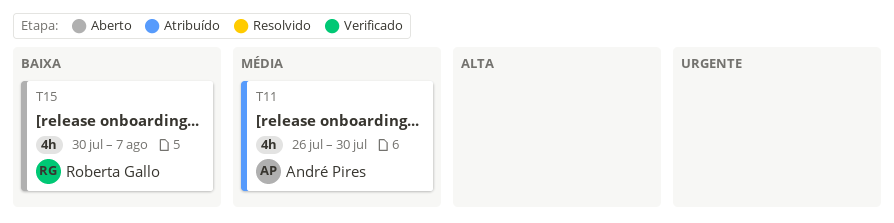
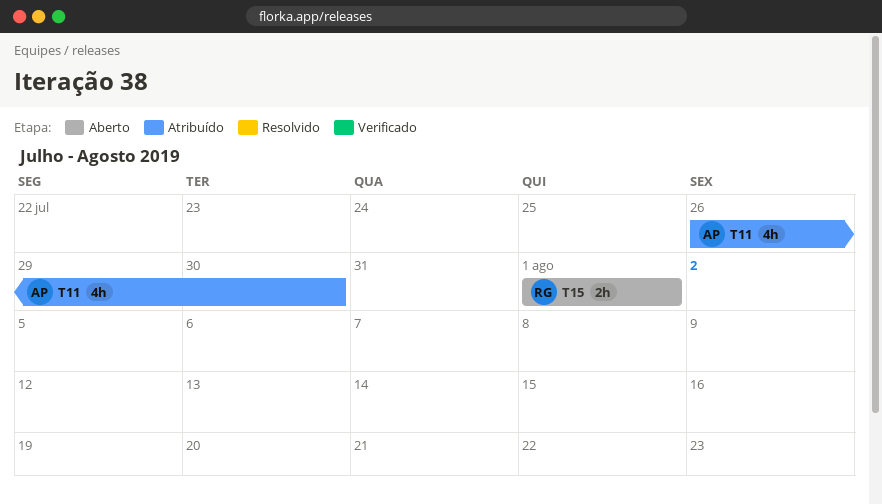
T15, estimate: 4h -> 2h
T15, start: Jul 30 -> Aug 1
T15, due: Aug 7 -> Aug 1

